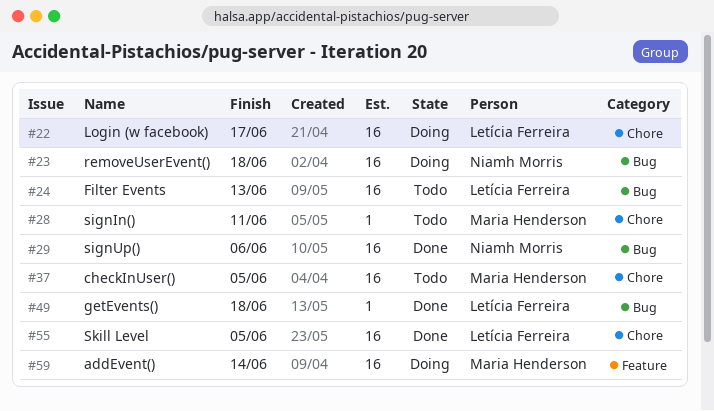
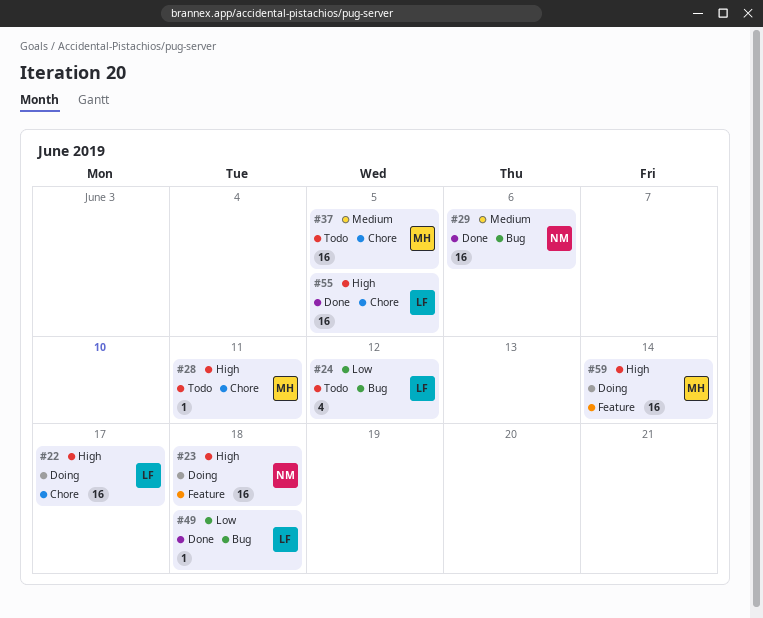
#23, label: Bug -> Feature
#24, estimate: 16 -> 4
#24, due: Jun 13 -> Jun 12

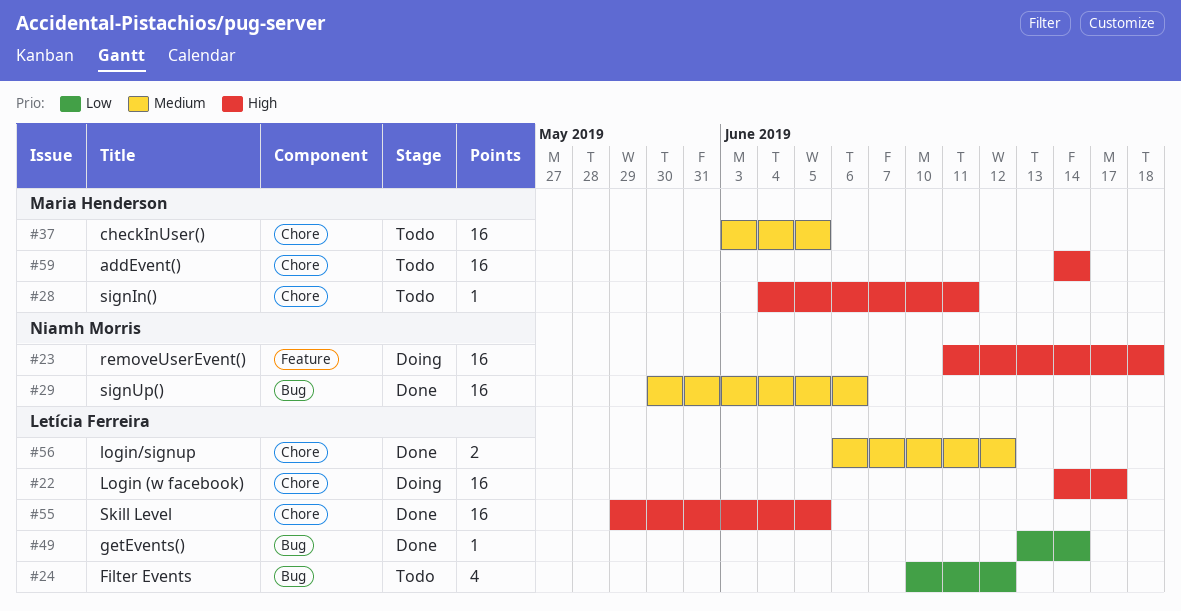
#49, due: Jun 18 -> Jun 14
#56: none -> present
#59, status: Doing -> Todo
#59, label: Feature -> Chore

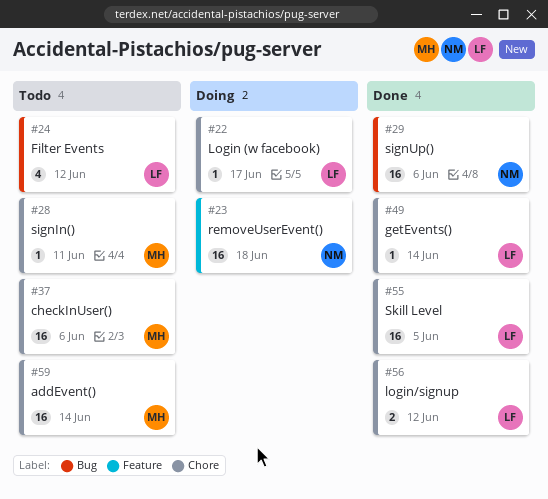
#22, estimate: 16 -> 1
#37, due: Jun 5 -> Jun 6
#49, label: Bug -> Chore

